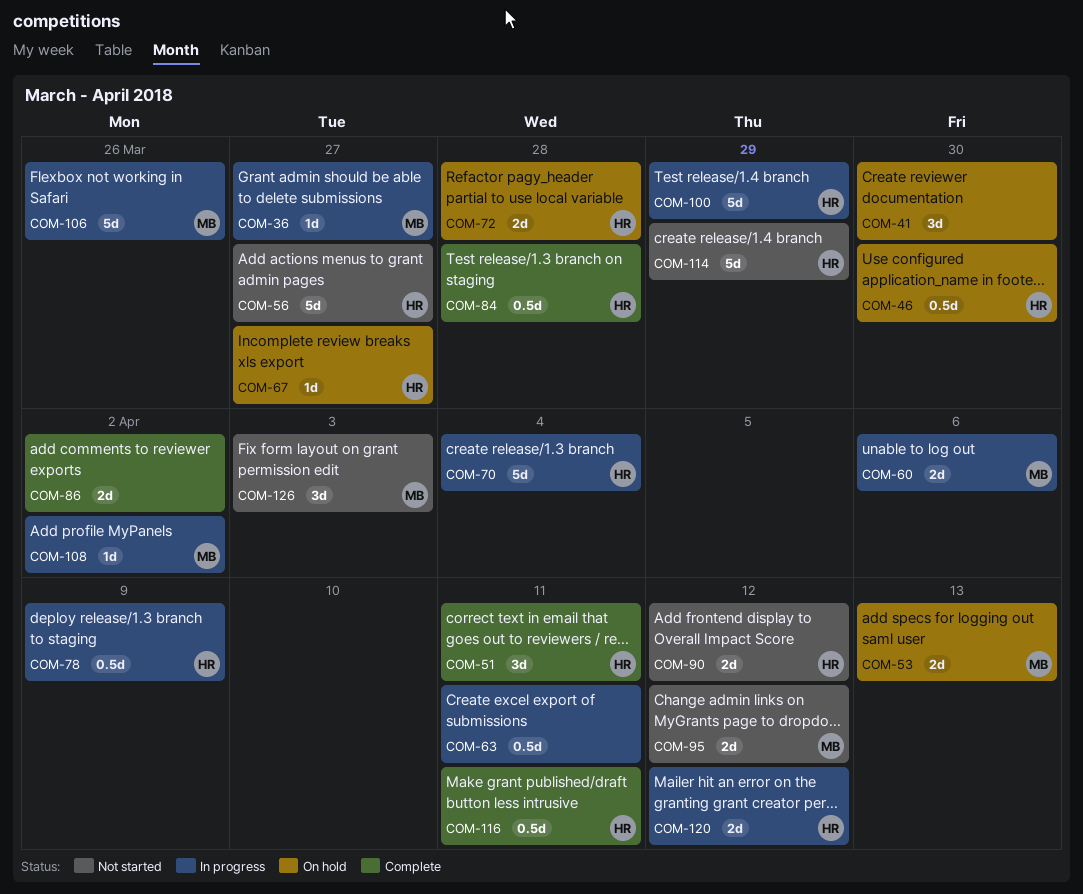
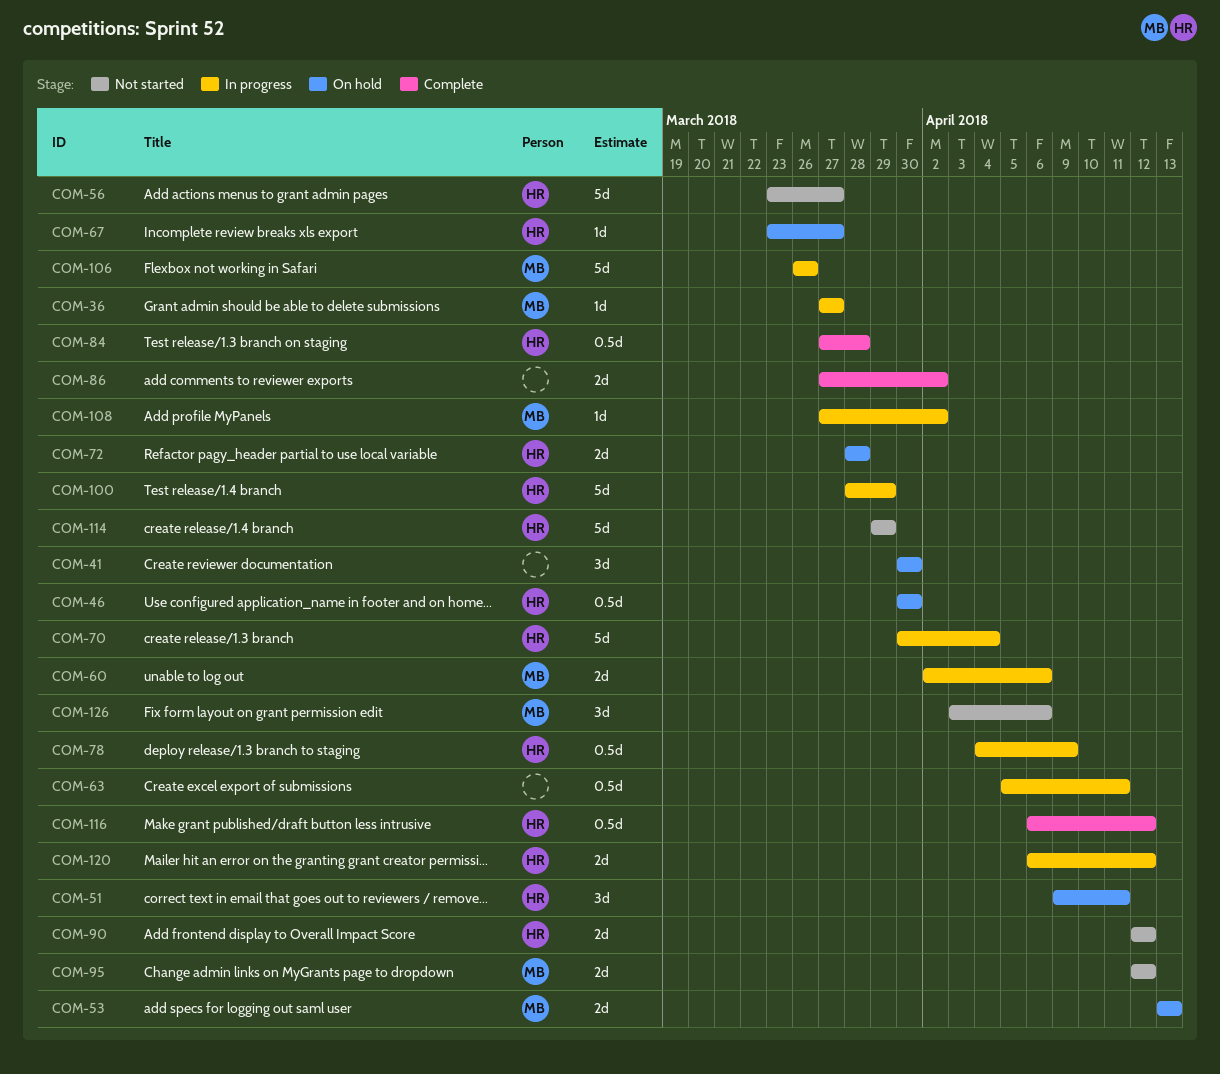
COM-51, status: Complete -> On hold
COM-116, due: Apr 11 -> Apr 12
COM-126, due: Apr 3 -> Apr 6

